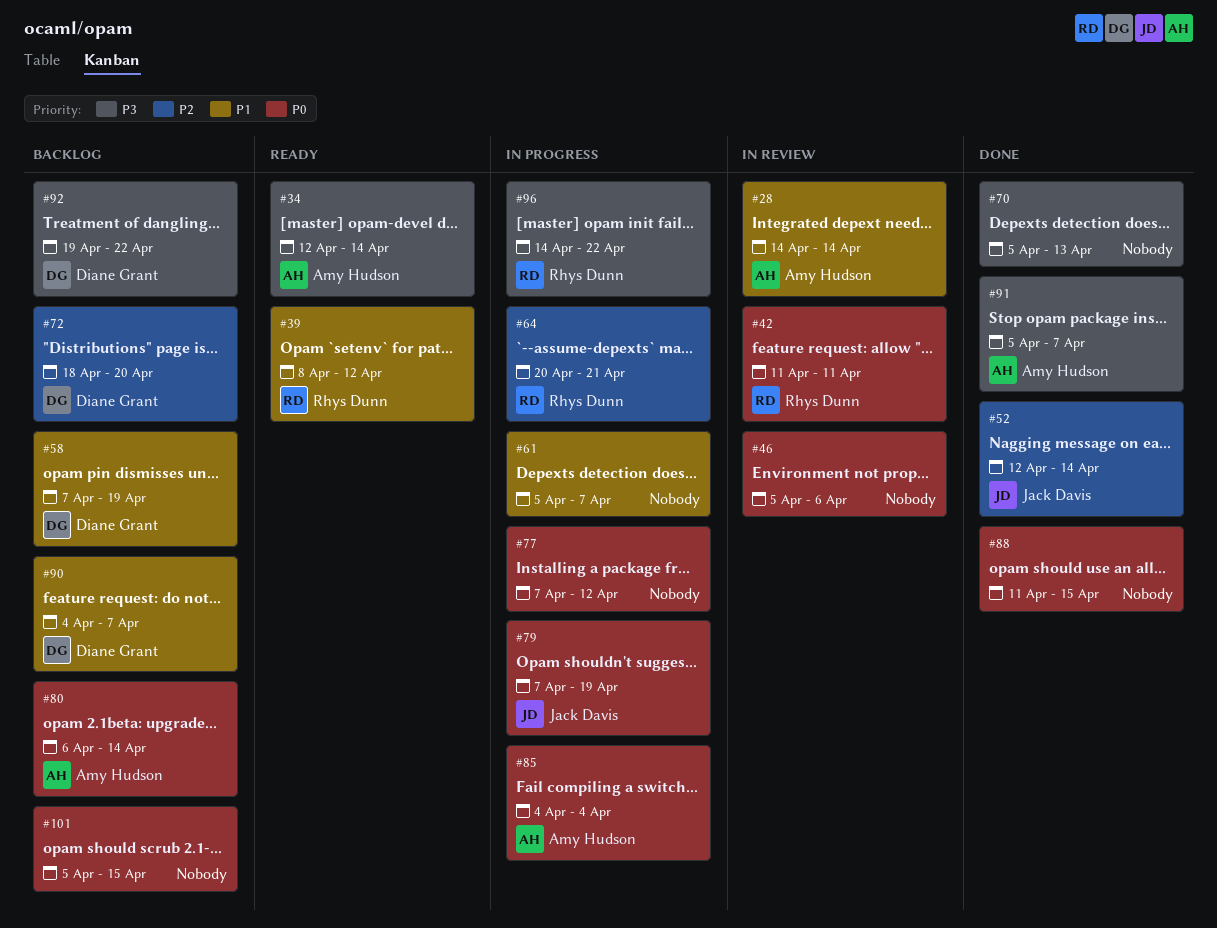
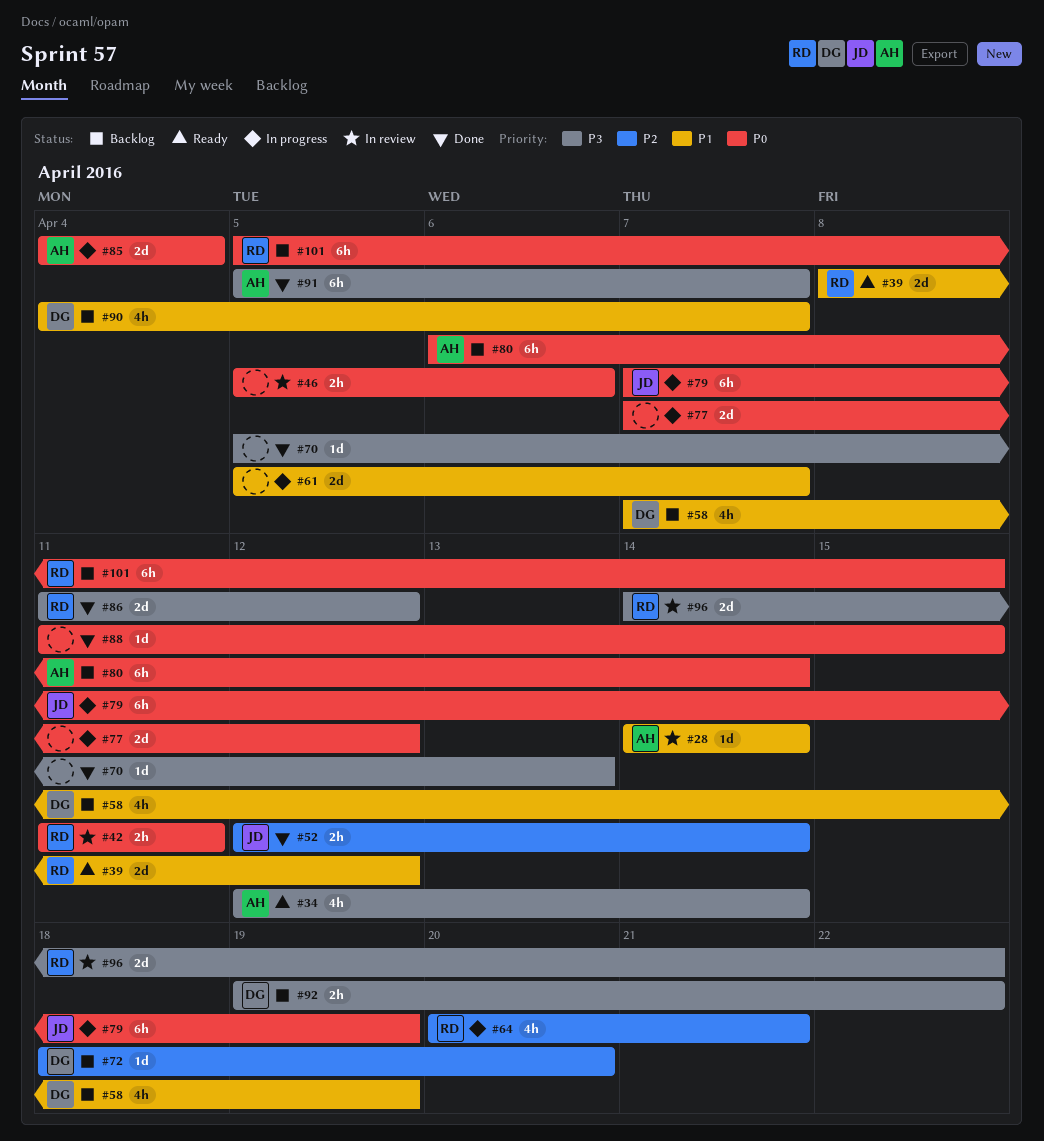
#86: none -> present
#96, status: In progress -> In review
#101, owner: none -> Rhys Dunn

